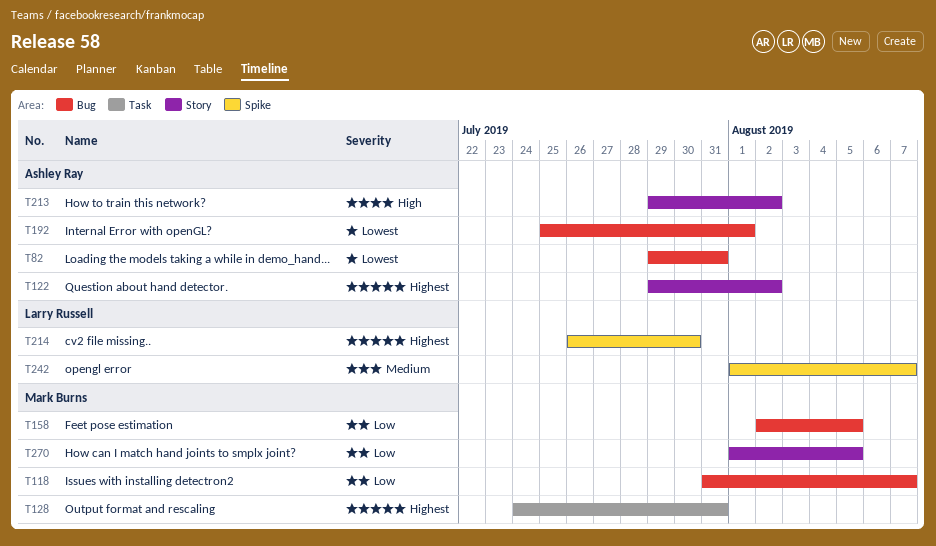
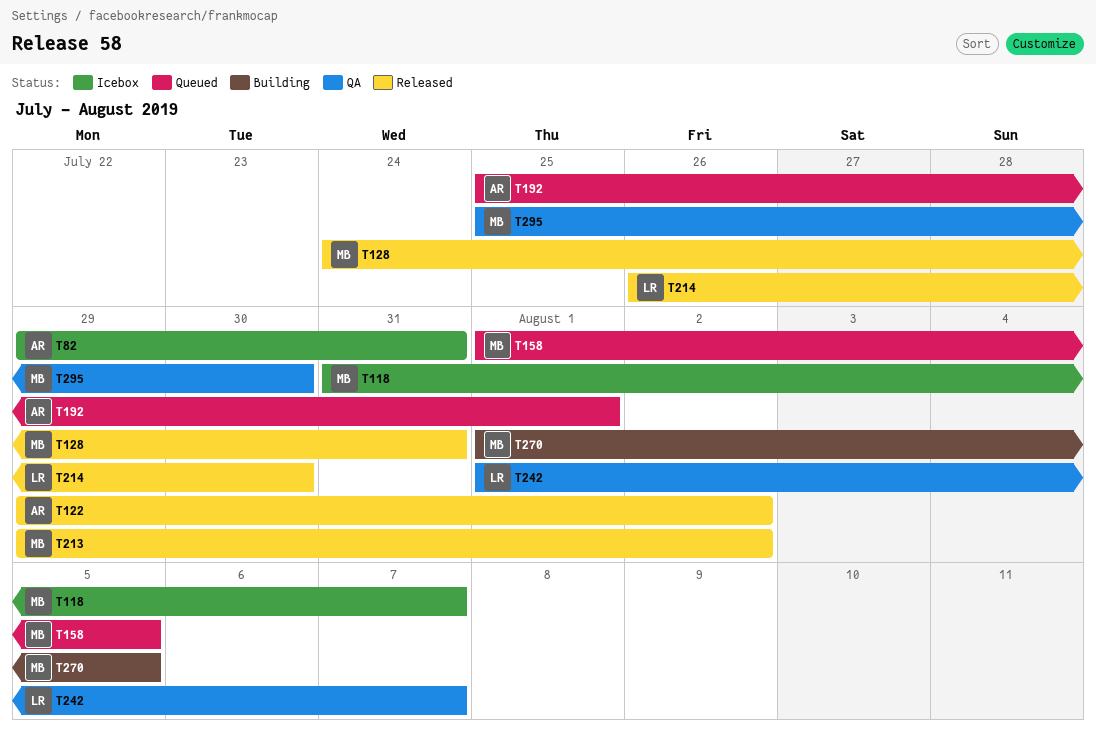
T158, start: Aug 2 -> Aug 1
T213, owner: Ashley Ray -> Mark Burns
T295: none -> present

